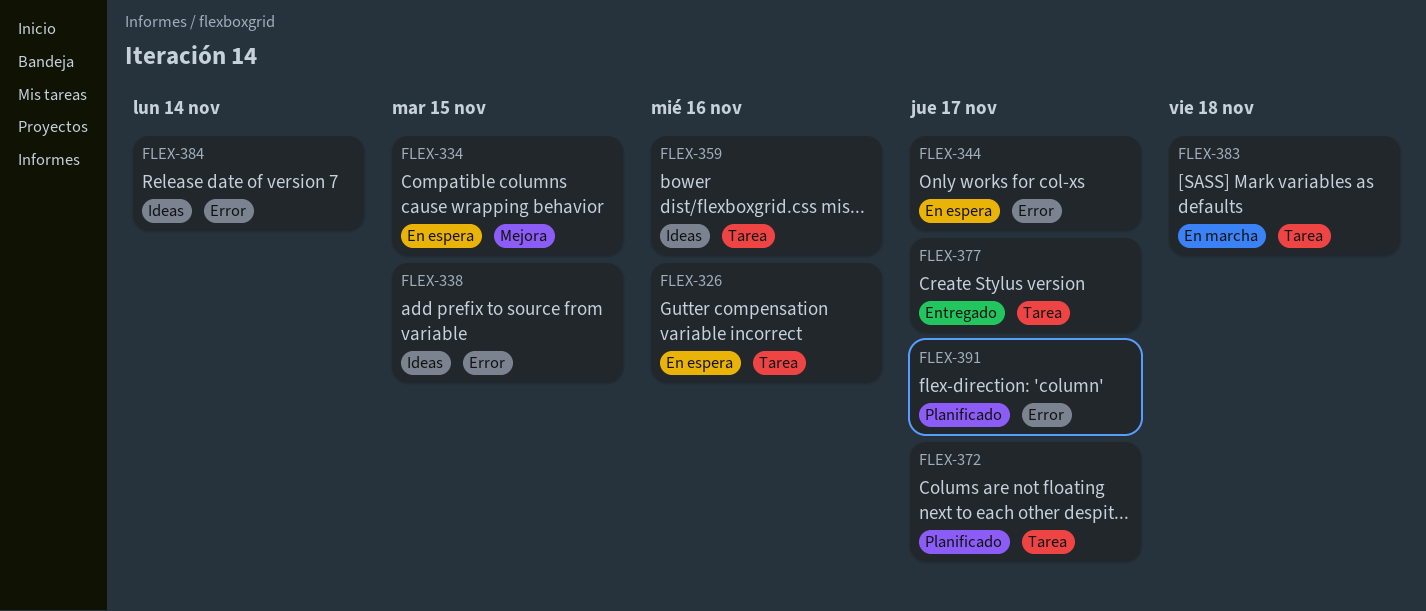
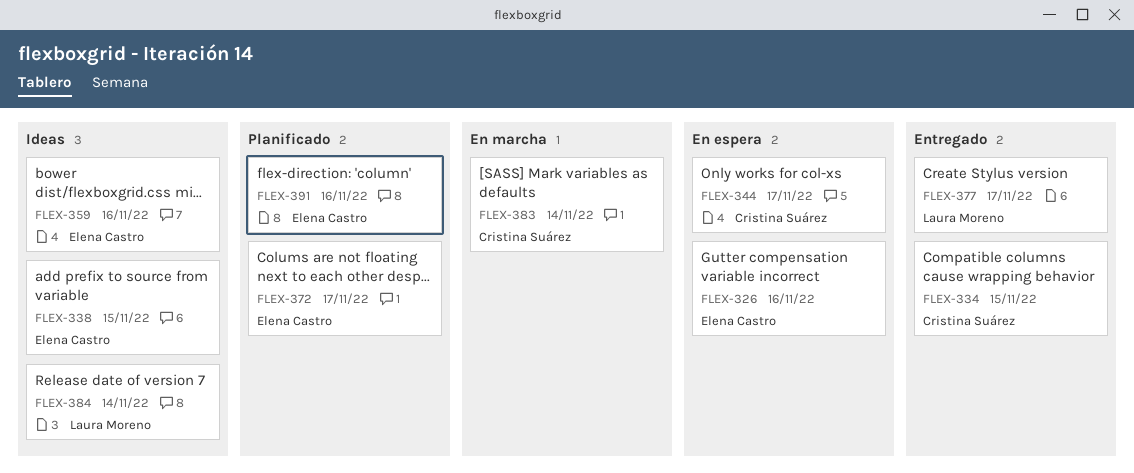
FLEX-334, status: En espera -> Entregado
FLEX-383, due: Nov 18 -> Nov 14
FLEX-391, due: Nov 17 -> Nov 16

